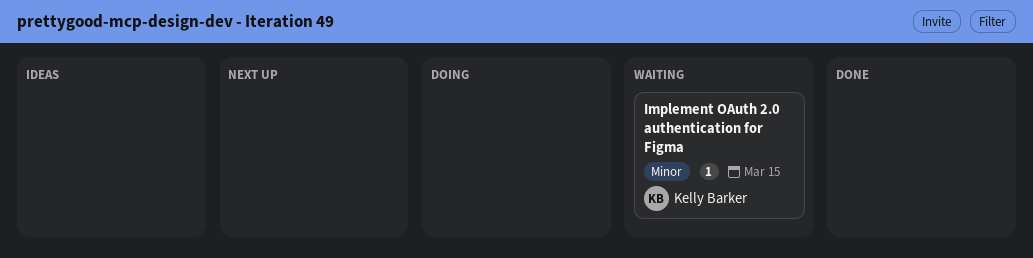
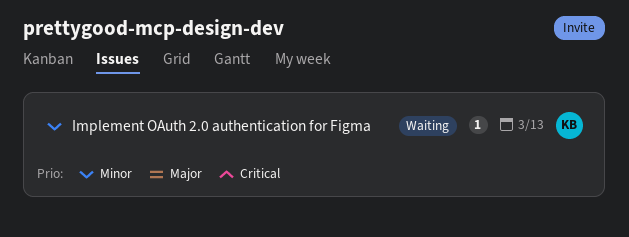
Implement OAuth 2.0 authentication for Figma, due: Mar 15 -> Mar 13

